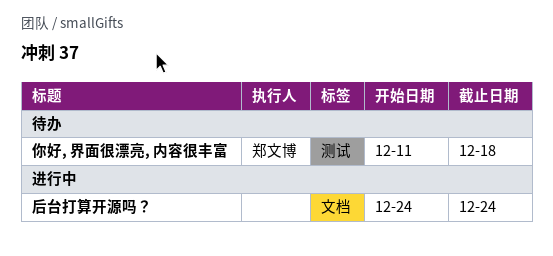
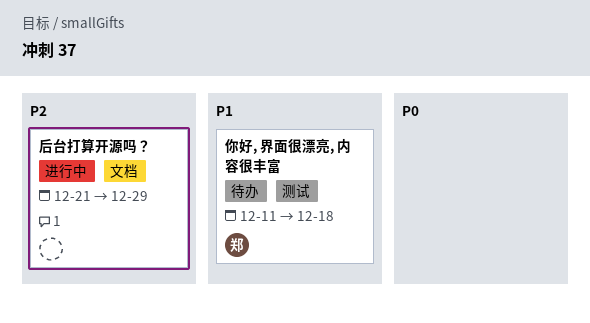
后台打算开源吗？, start: Dec 24 -> Dec 21
后台打算开源吗？, due: Dec 24 -> Dec 29

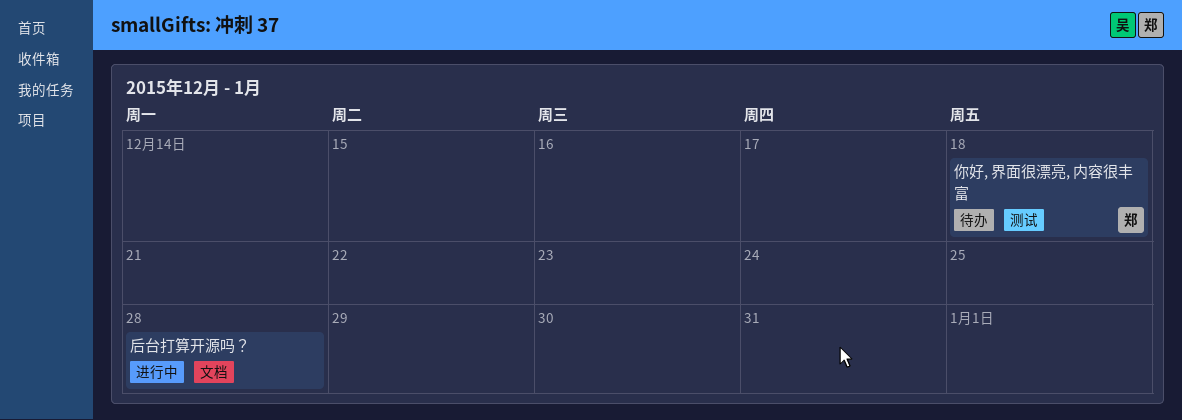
后台打算开源吗？, due: Dec 29 -> Dec 28

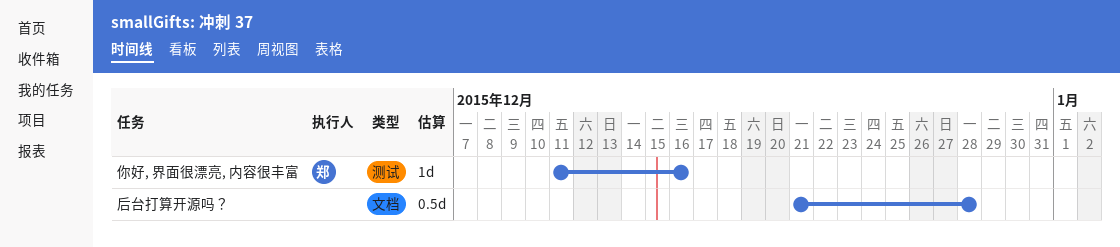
你好, 界面很漂亮, 内容很丰富, due: Dec 18 -> Dec 16

